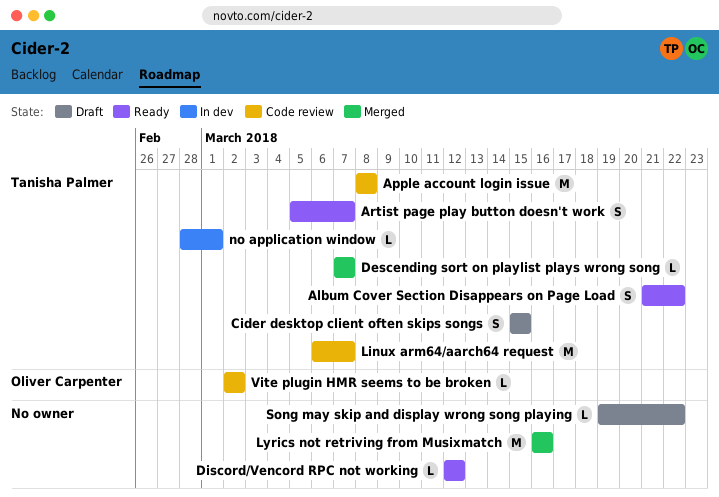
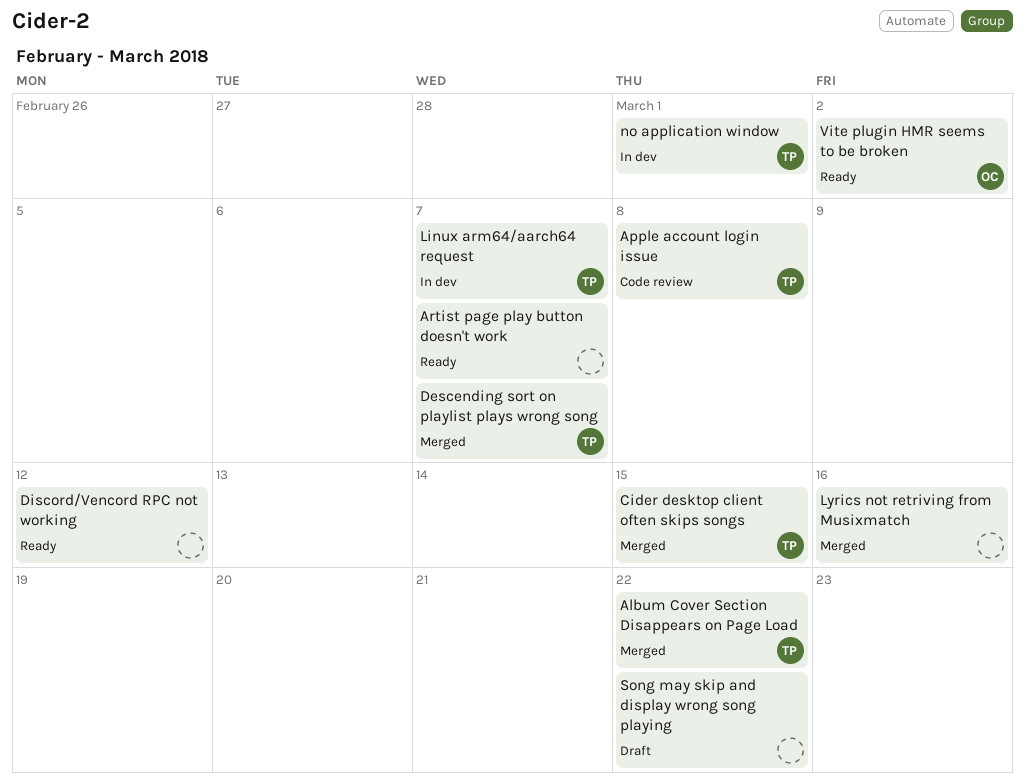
Album Cover Section Disappears on Page Load, status: Ready -> Merged
Artist page play button doesn't work, owner: Tanisha Palmer -> none
Cider desktop client often skips songs, status: Draft -> Merged
Linux arm64/aarch64 request, status: Code review -> In dev
Vite plugin HMR seems to be broken, status: Code review -> Ready

